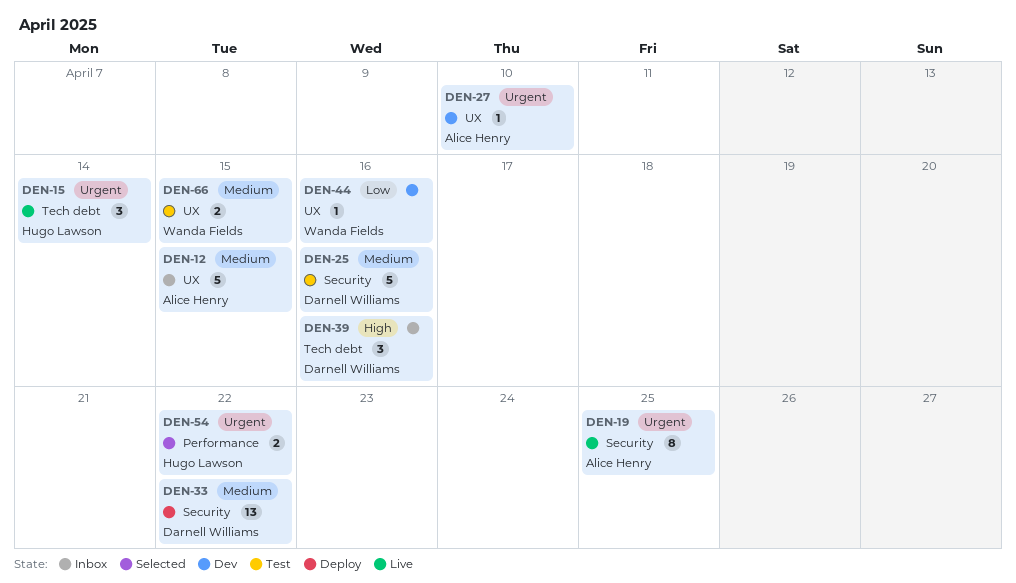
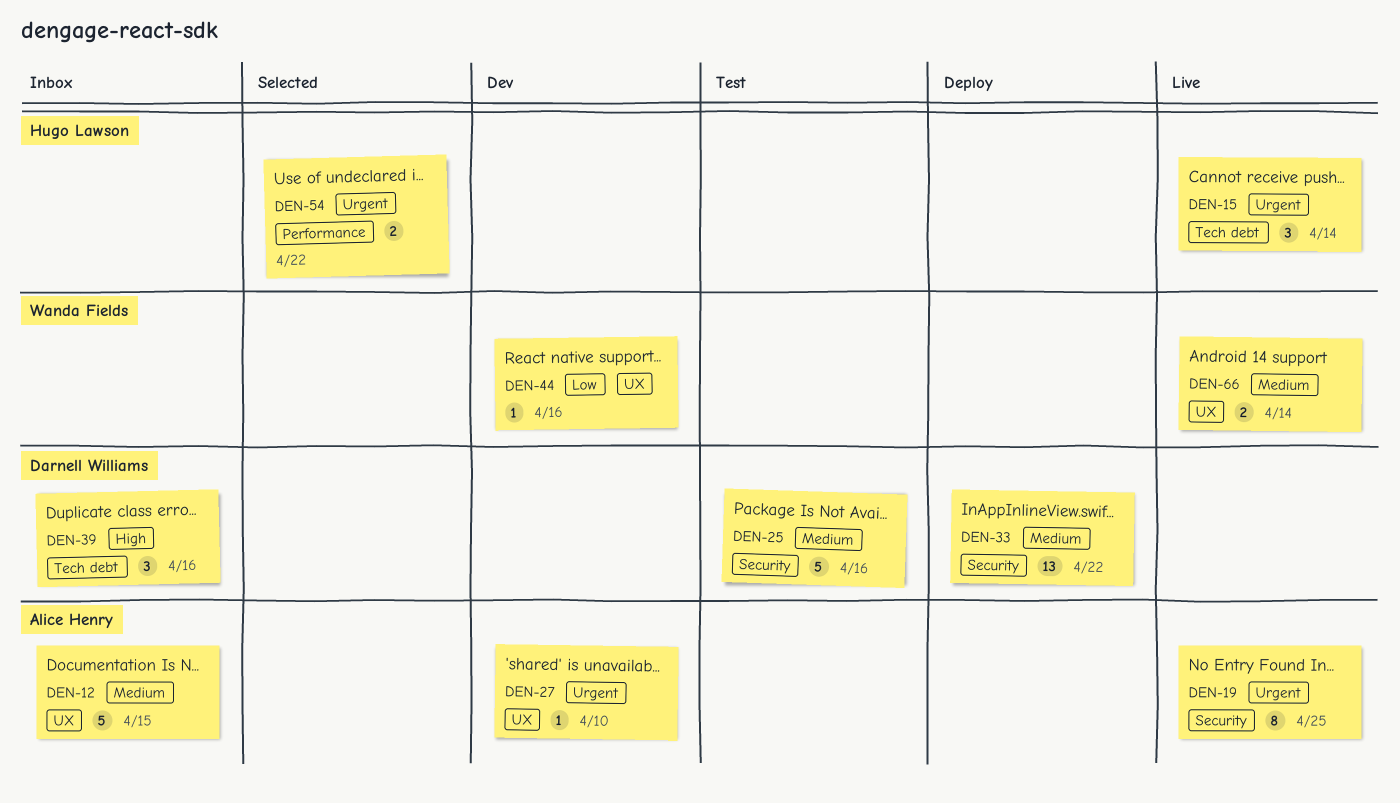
DEN-66, status: Test -> Live
DEN-66, due: Apr 15 -> Apr 14

